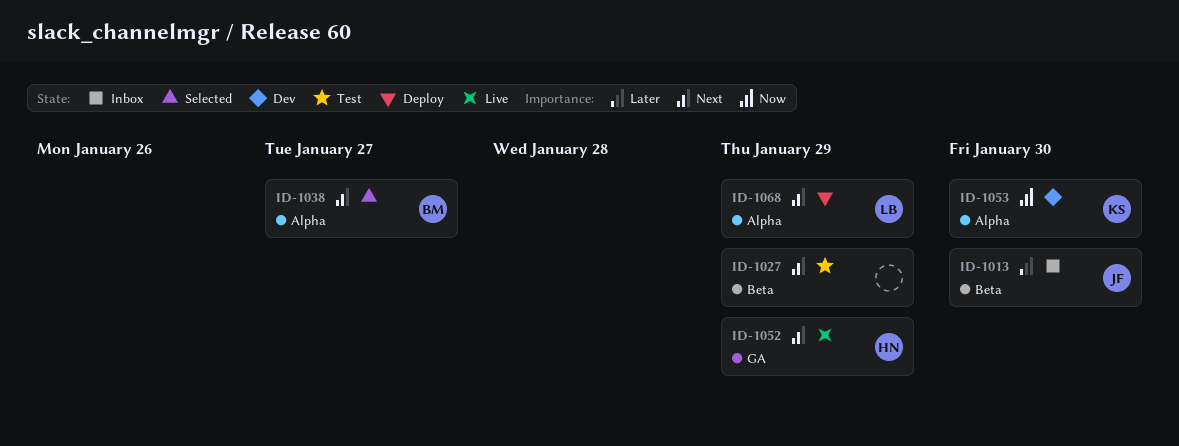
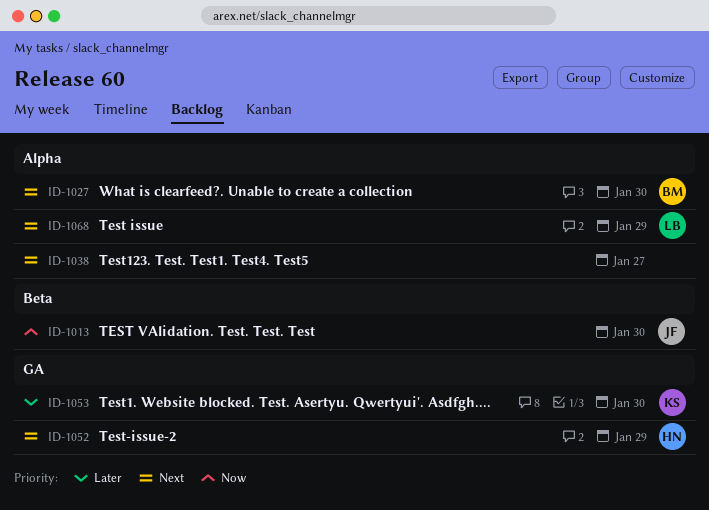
ID-1013, priority: Later -> Now
ID-1027, owner: none -> BM
ID-1027, label: Beta -> Alpha
ID-1027, due: Jan 29 -> Jan 30
ID-1038, owner: BM -> none
ID-1053, priority: Now -> Later
ID-1053, label: Alpha -> GA

